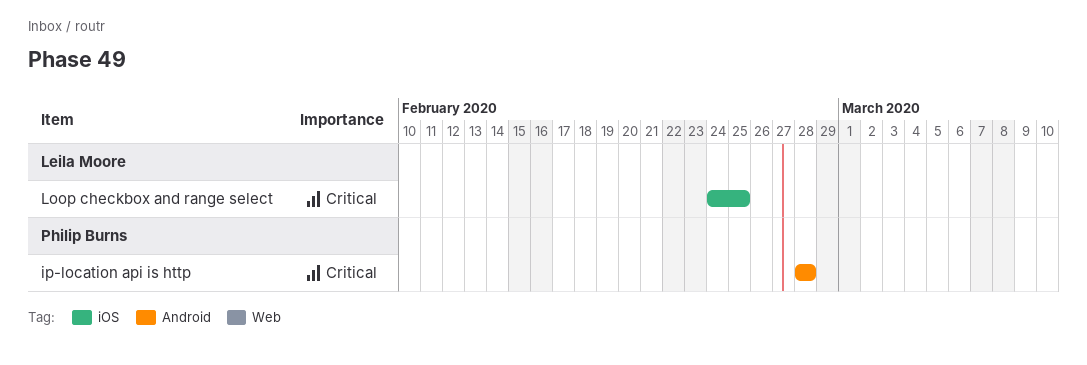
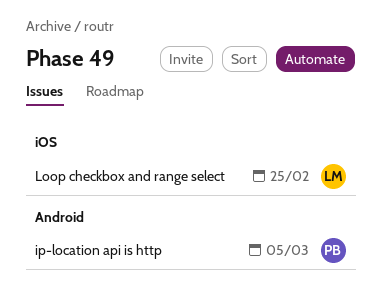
ip-location api is http, due: Feb 28 -> Mar 5

